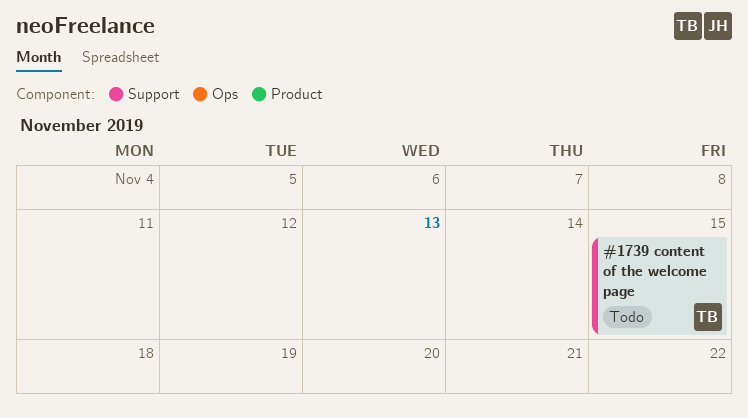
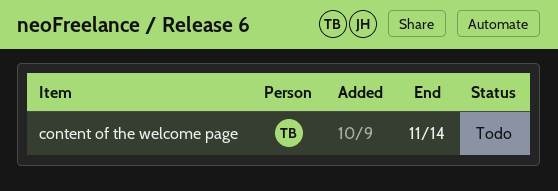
content of the welcome page, due: Nov 15 -> Nov 14

